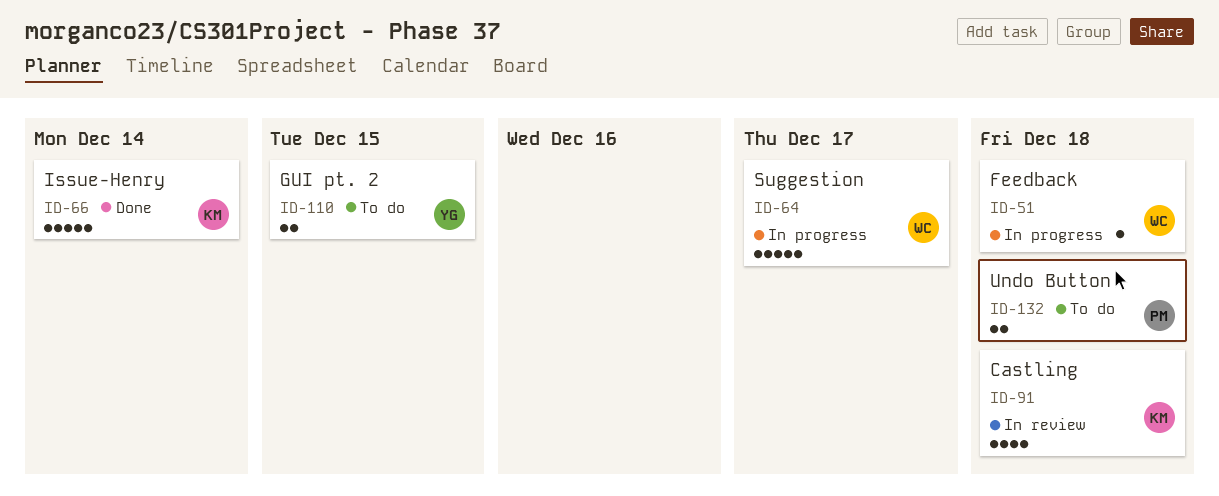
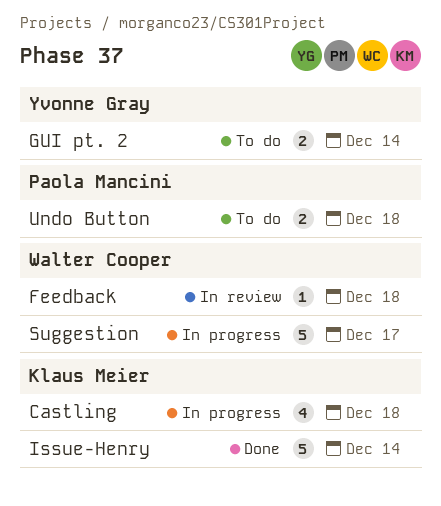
Castling, status: In review -> In progress
Feedback, status: In progress -> In review
GUI pt. 2, due: Dec 15 -> Dec 14

